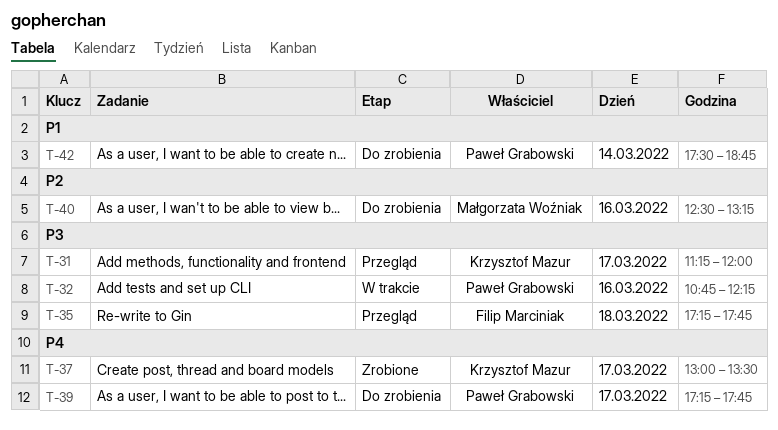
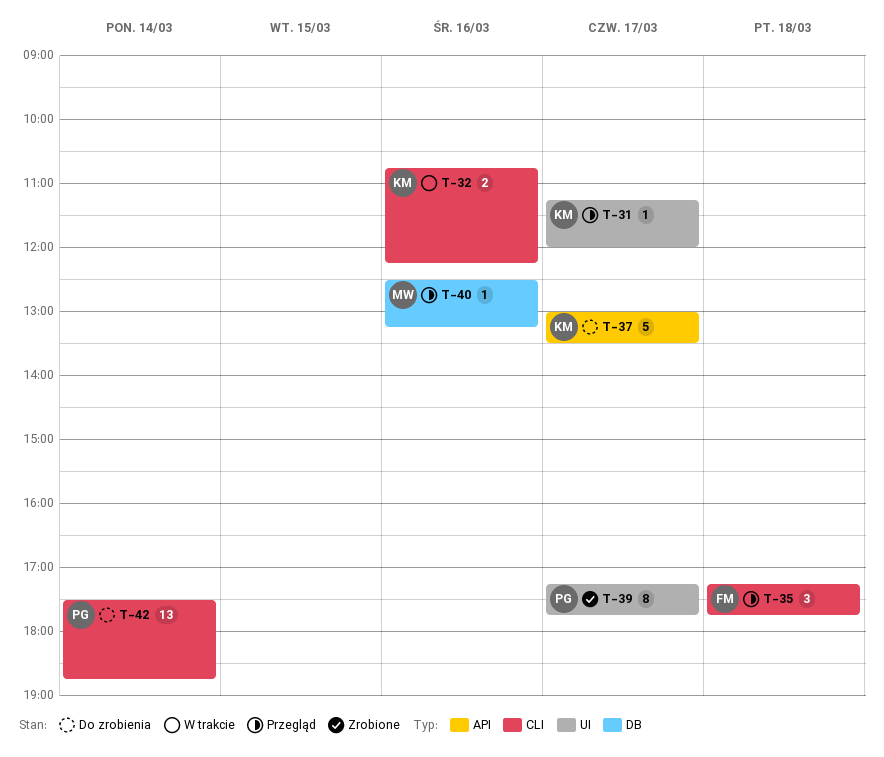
T-32, owner: Paweł Grabowski -> Krzysztof Mazur
T-37, status: Zrobione -> Do zrobienia
T-39, status: Do zrobienia -> Zrobione
T-40, status: Do zrobienia -> Przegląd

